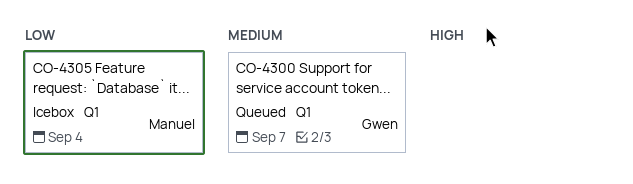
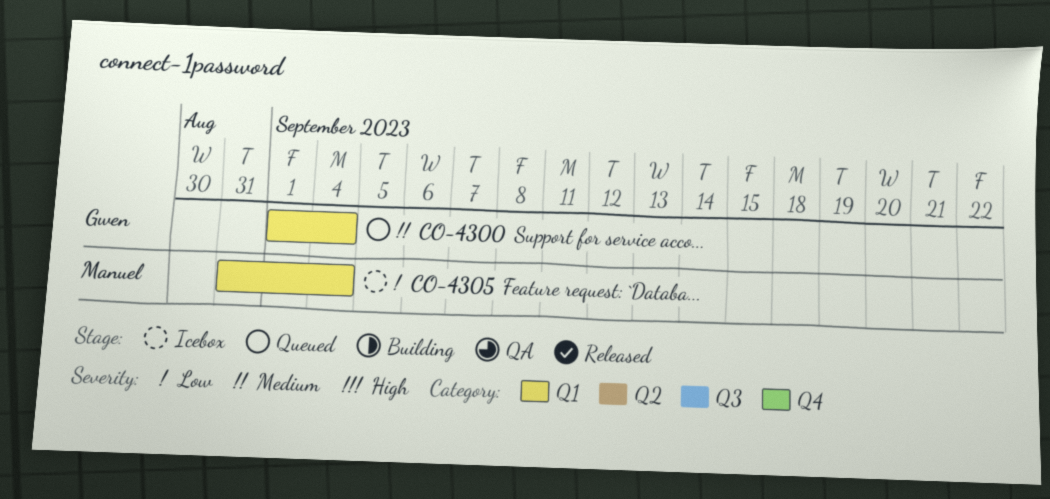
CO-4300, due: Sep 7 -> Sep 4

